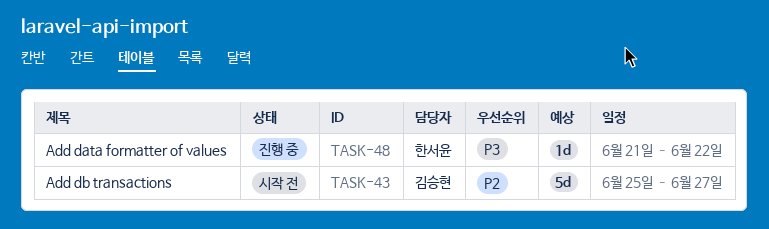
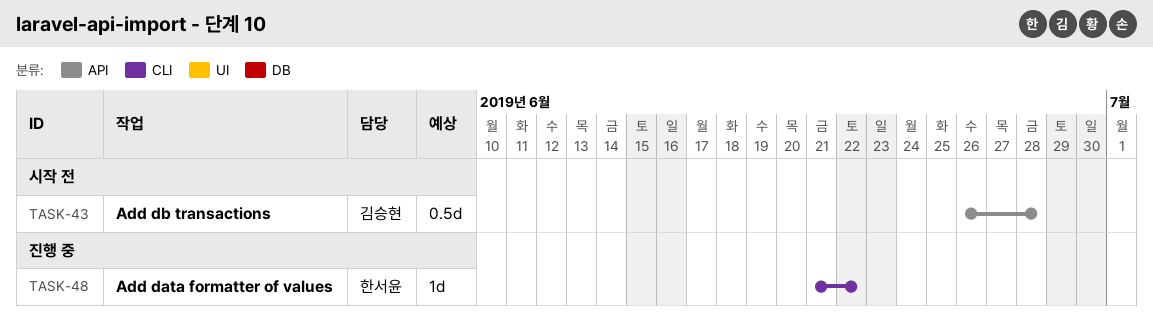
TASK-43, estimate: 5d -> 0.5d
TASK-43, start: Jun 25 -> Jun 26
TASK-43, due: Jun 27 -> Jun 28

